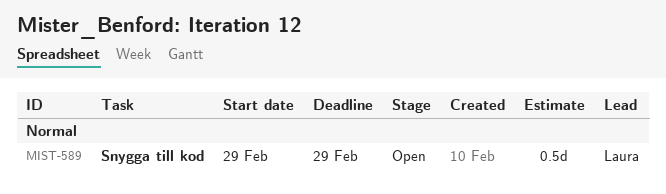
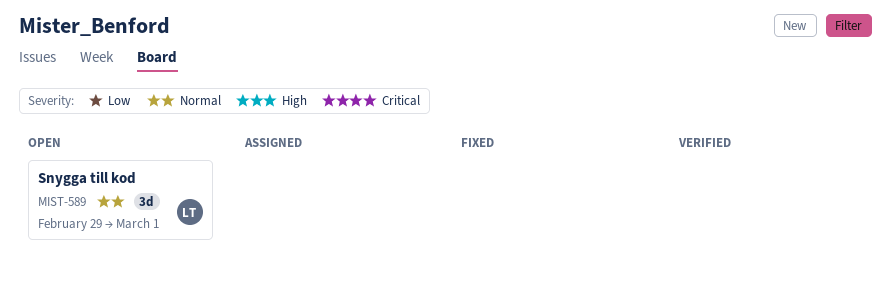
MIST-589, estimate: 0.5d -> 3d
MIST-589, due: Feb 29 -> Mar 1

